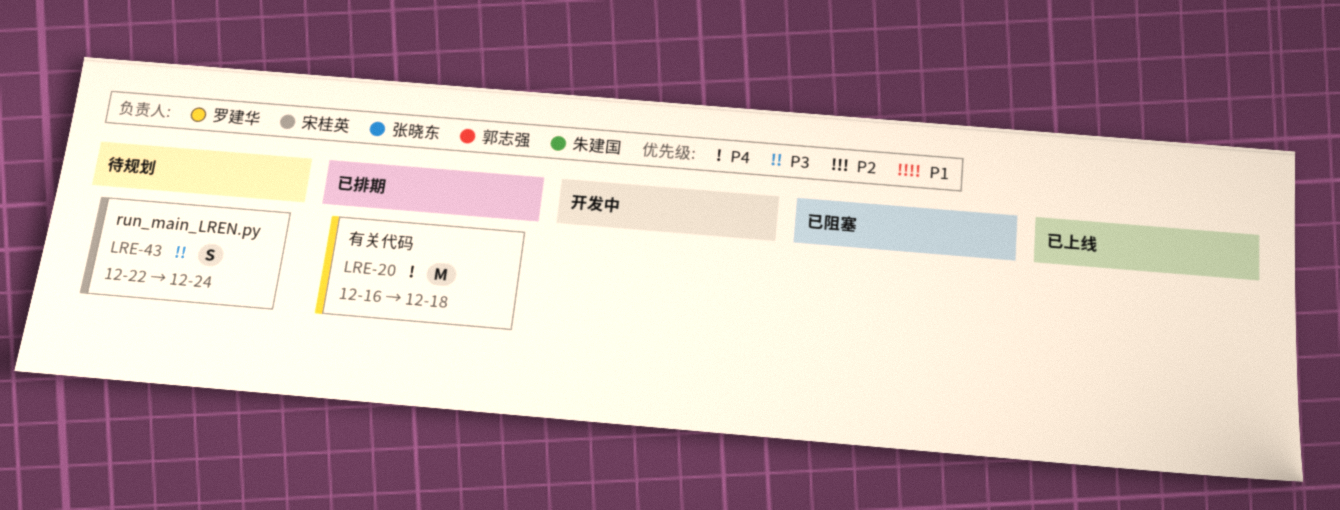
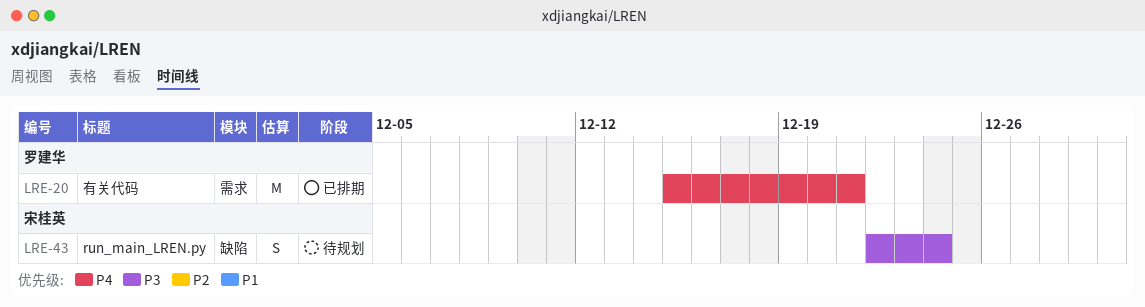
LRE-20, start: Dec 16 -> Dec 15
LRE-20, due: Dec 18 -> Dec 21

